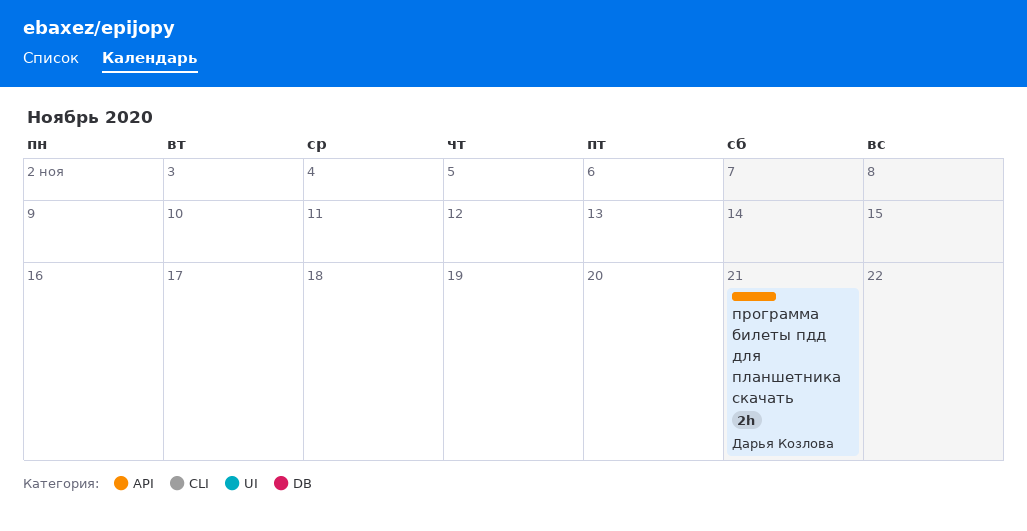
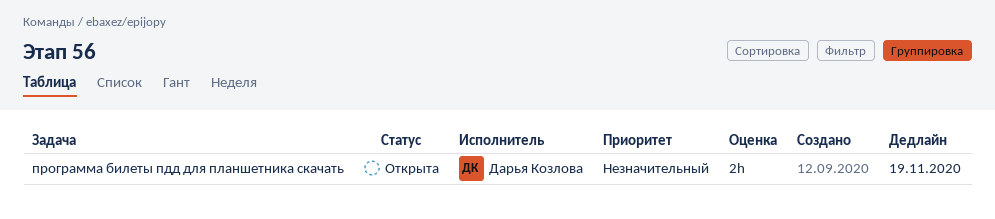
программа билеты пдд для планшетника скачать, due: Nov 21 -> Nov 19

